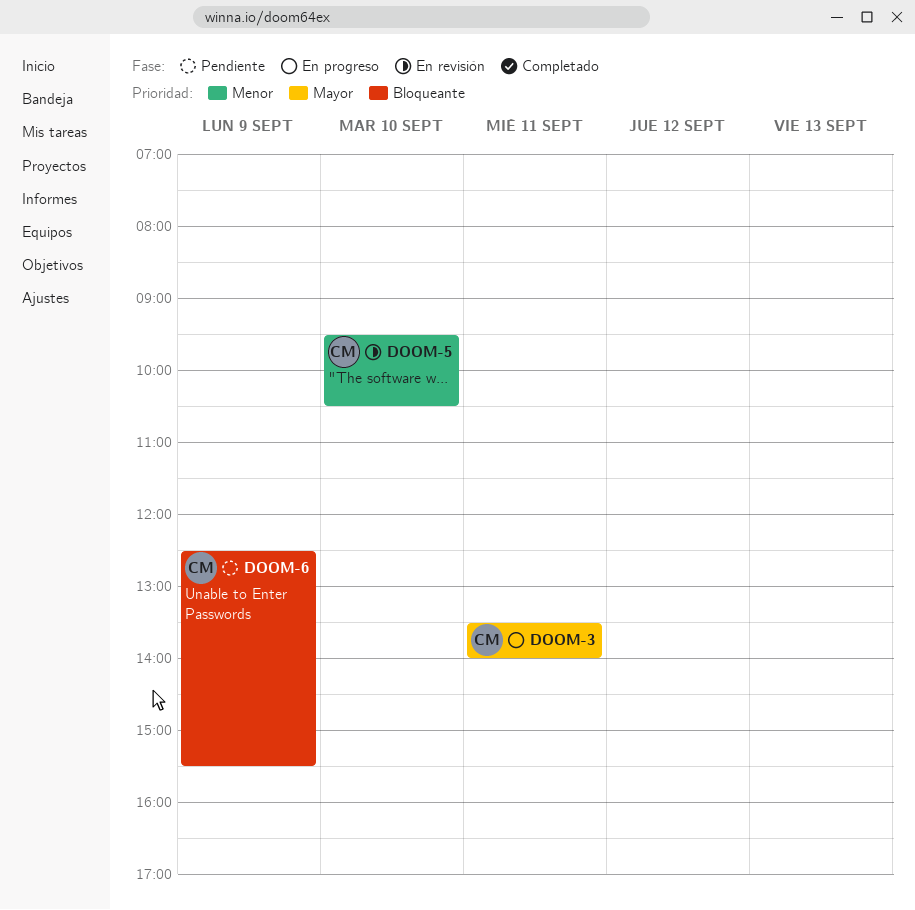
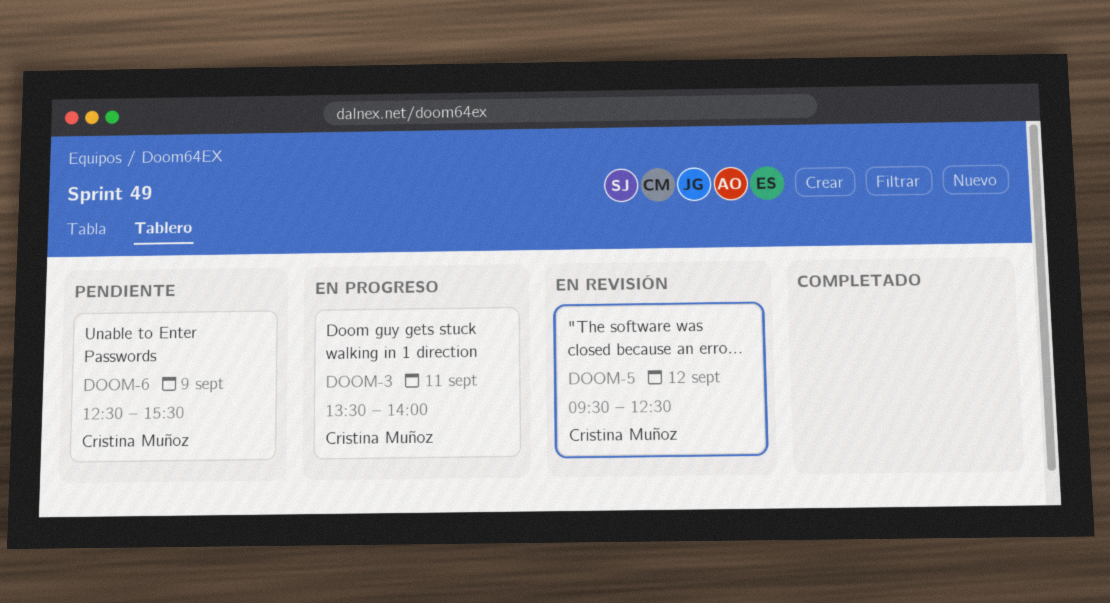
DOOM-5, day: Sep 10 -> Sep 12
DOOM-5, ends: 10:30 -> 12:30

